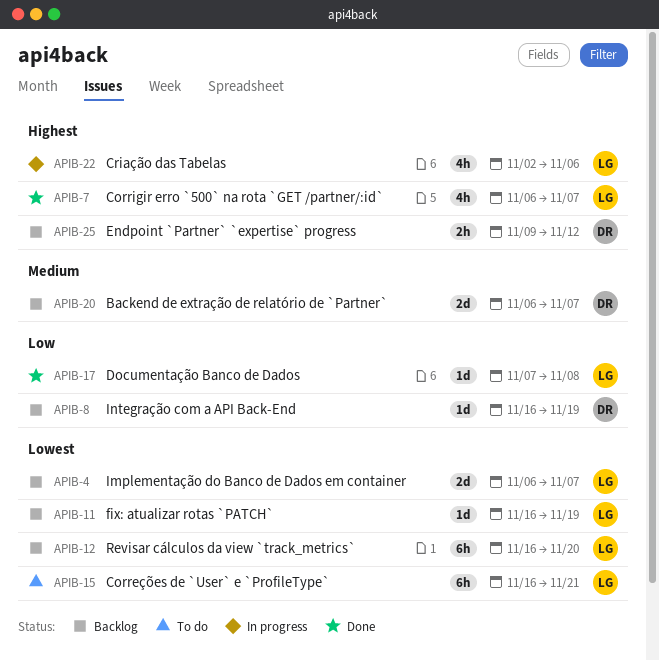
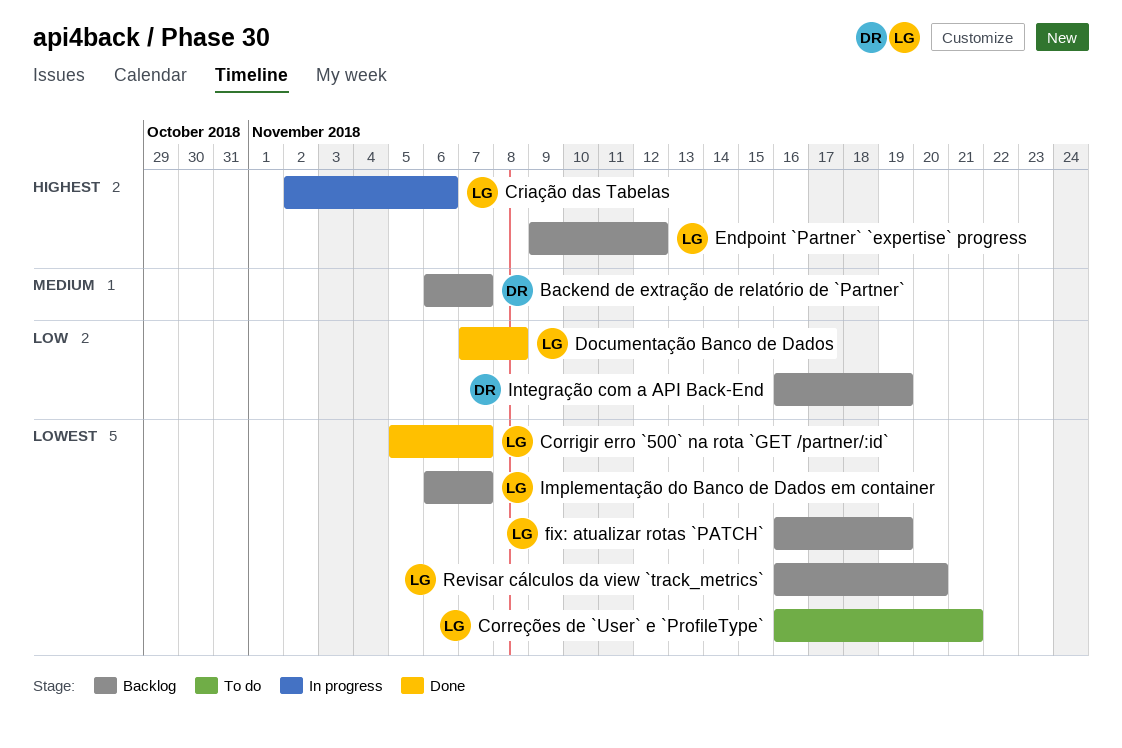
Corrigir erro `500` na rota `GET /partner/:id`, priority: Highest -> Lowest
Corrigir erro `500` na rota `GET /partner/:id`, start: Nov 6 -> Nov 5
Endpoint `Partner` `expertise` progress, owner: DR -> LG

